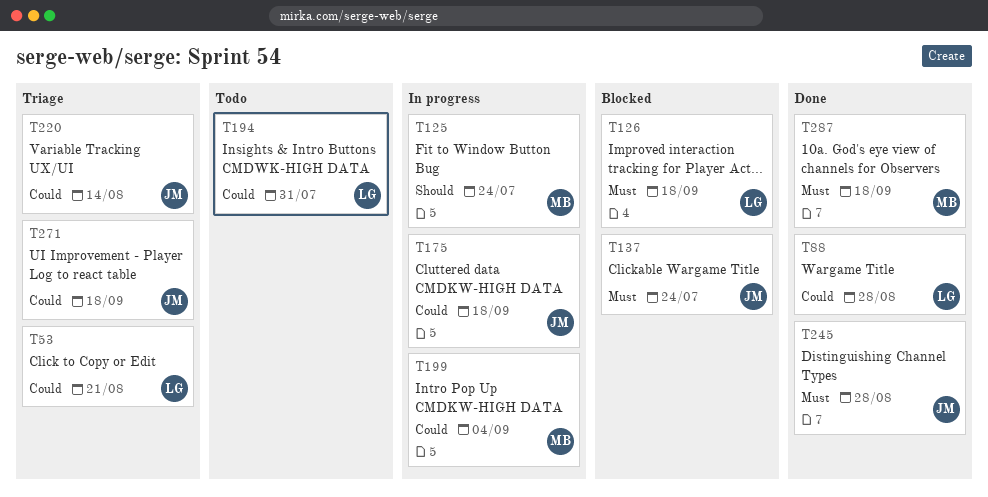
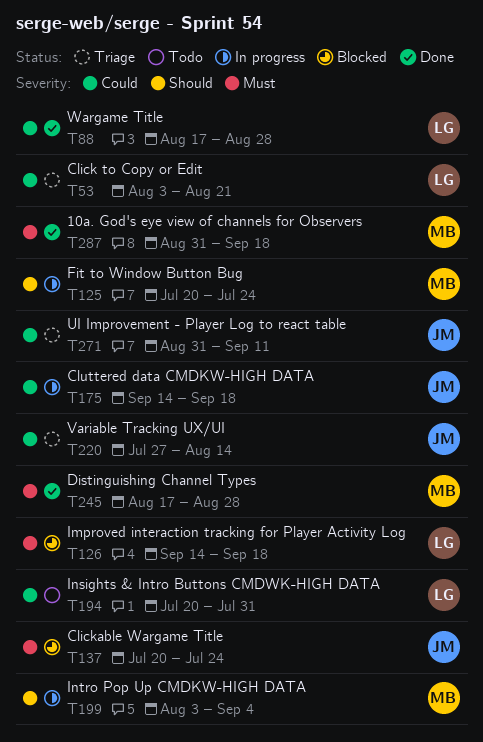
T199, priority: Could -> Should
T245, owner: JM -> MB
T271, due: Sep 18 -> Sep 11

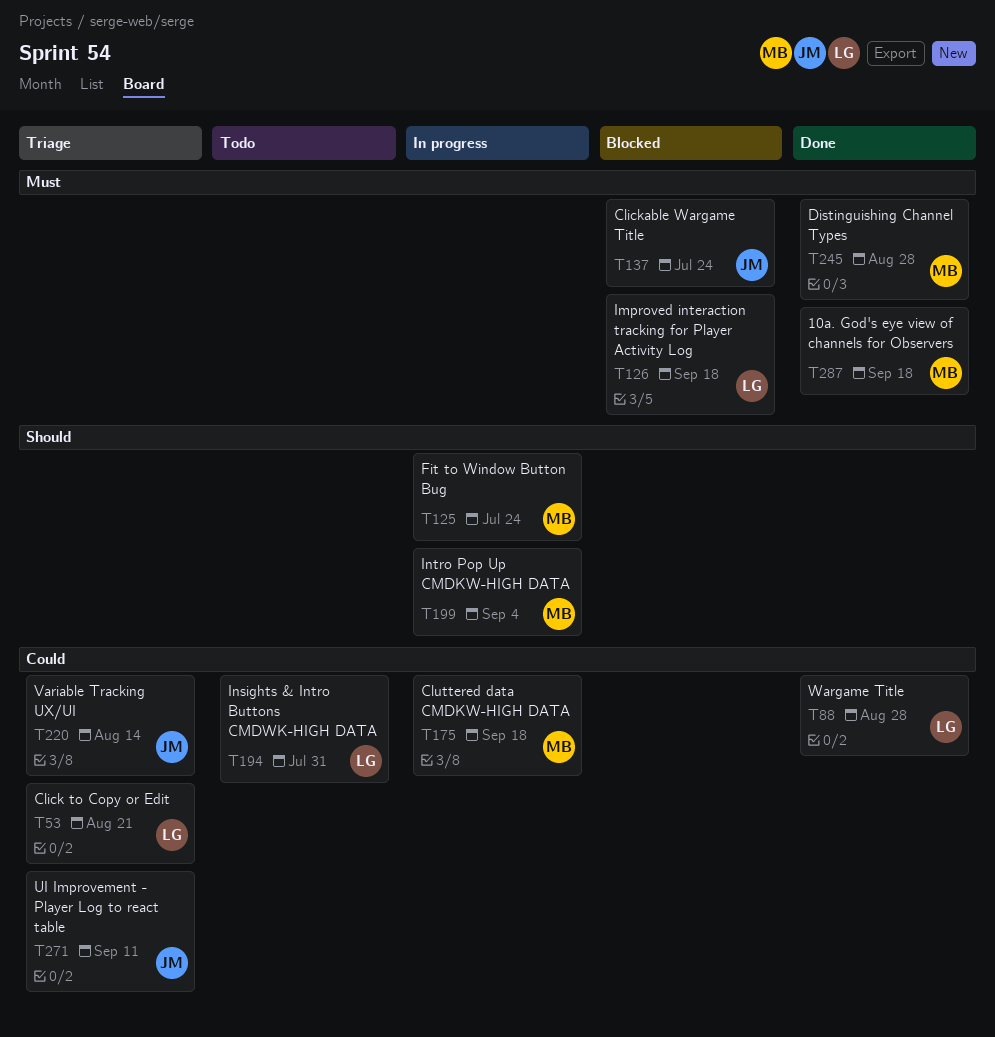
T175, owner: JM -> MB

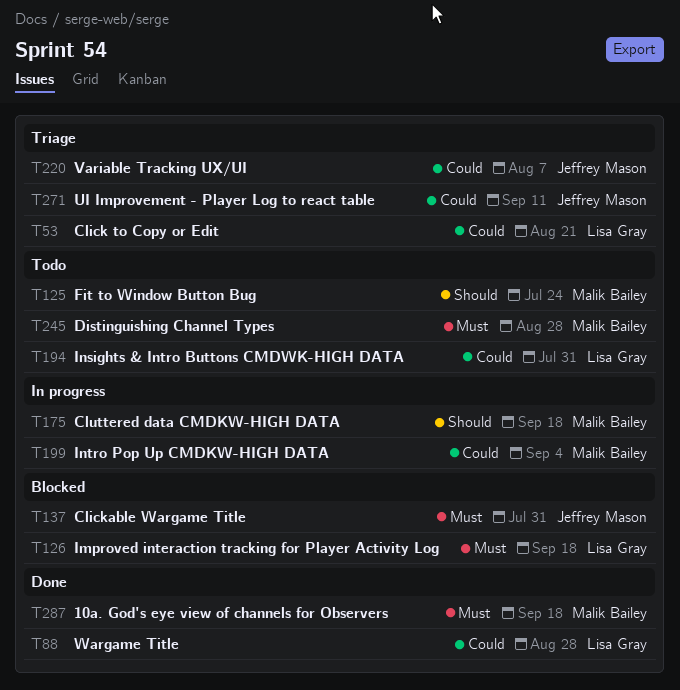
T125, status: In progress -> Todo
T137, due: Jul 24 -> Jul 31
T175, priority: Could -> Should
T199, priority: Should -> Could
T220, due: Aug 14 -> Aug 7
T245, status: Done -> Todo

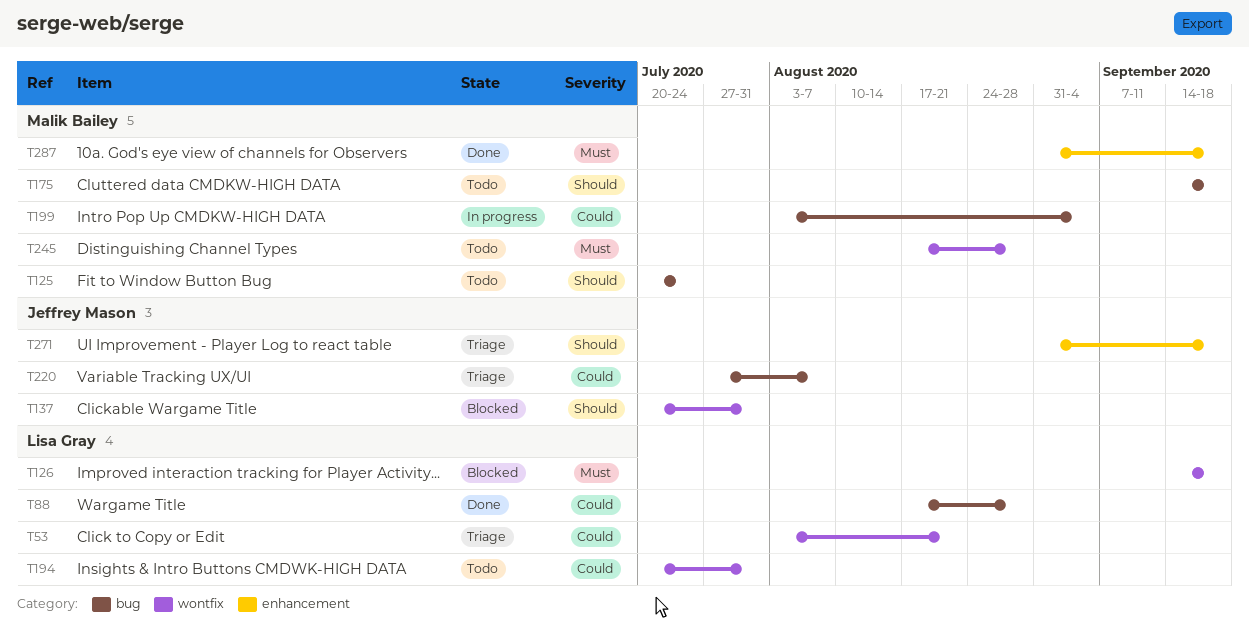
T137, priority: Must -> Should
T175, status: In progress -> Todo
T271, priority: Could -> Should
T271, due: Sep 11 -> Sep 18

